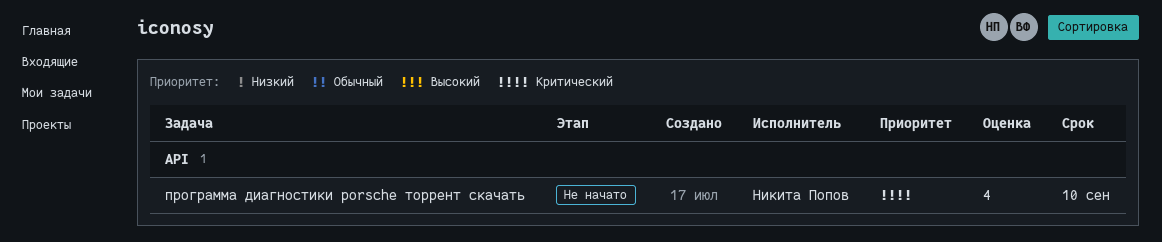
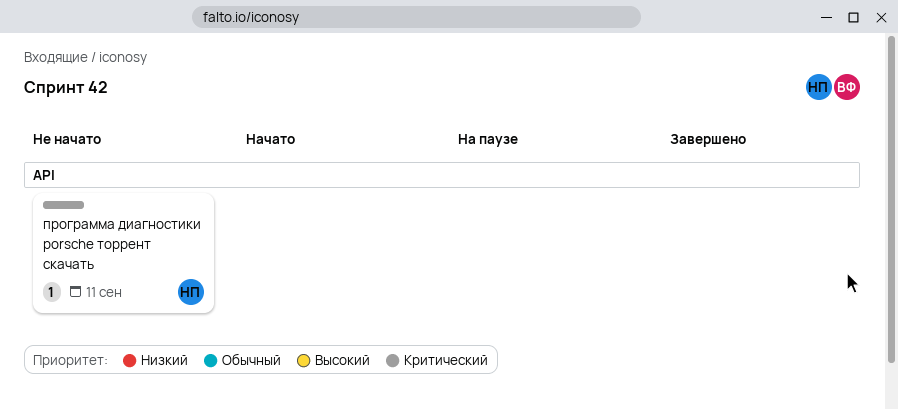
программа диагностики porsche торрент скачать, estimate: 4 -> 1
программа диагностики porsche торрент скачать, due: Sep 10 -> Sep 11

